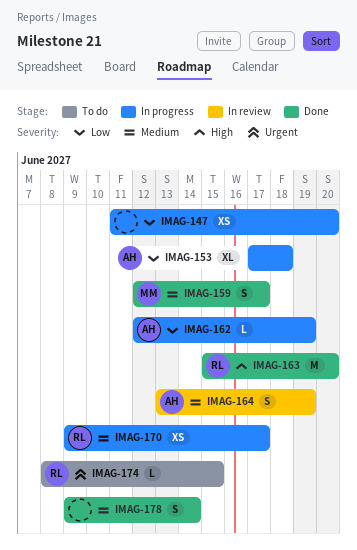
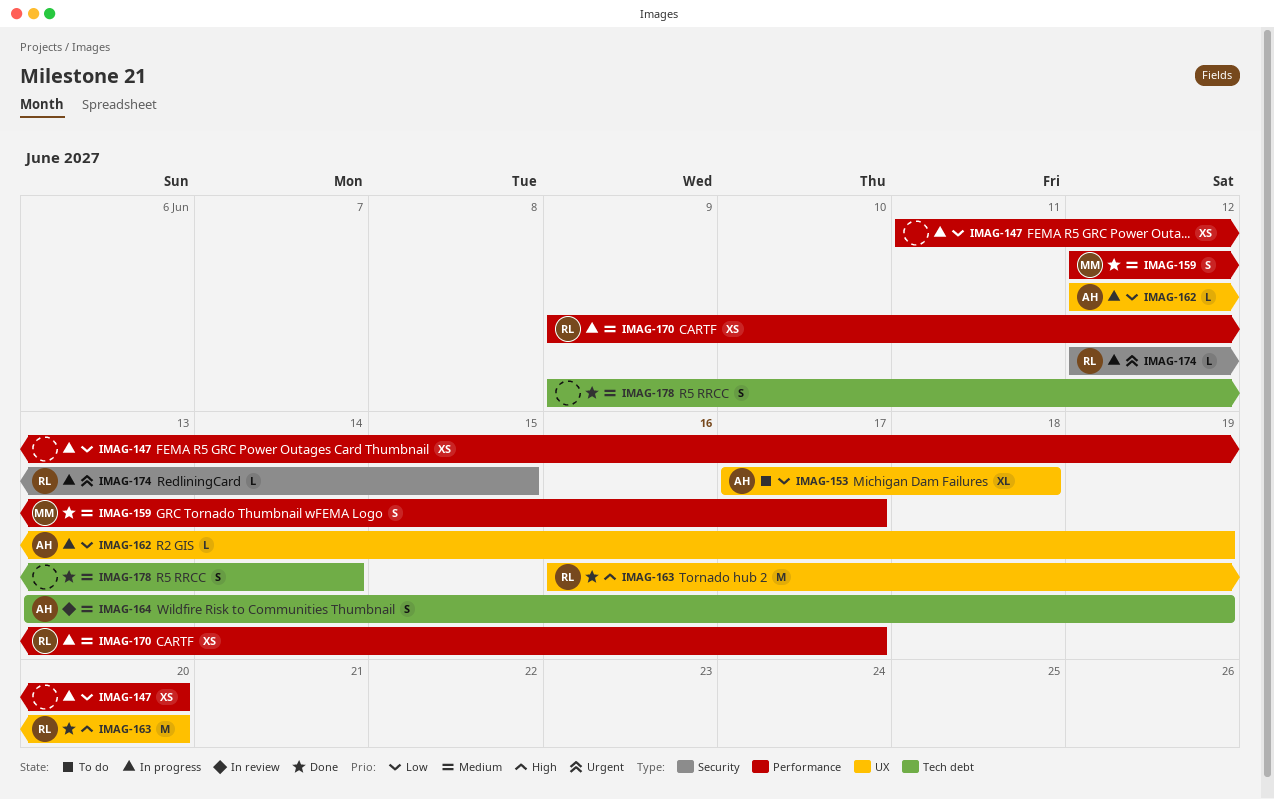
IMAG-153, status: In progress -> To do
IMAG-163, start: Jun 15 -> Jun 16
IMAG-174, status: To do -> In progress
IMAG-174, start: Jun 8 -> Jun 12

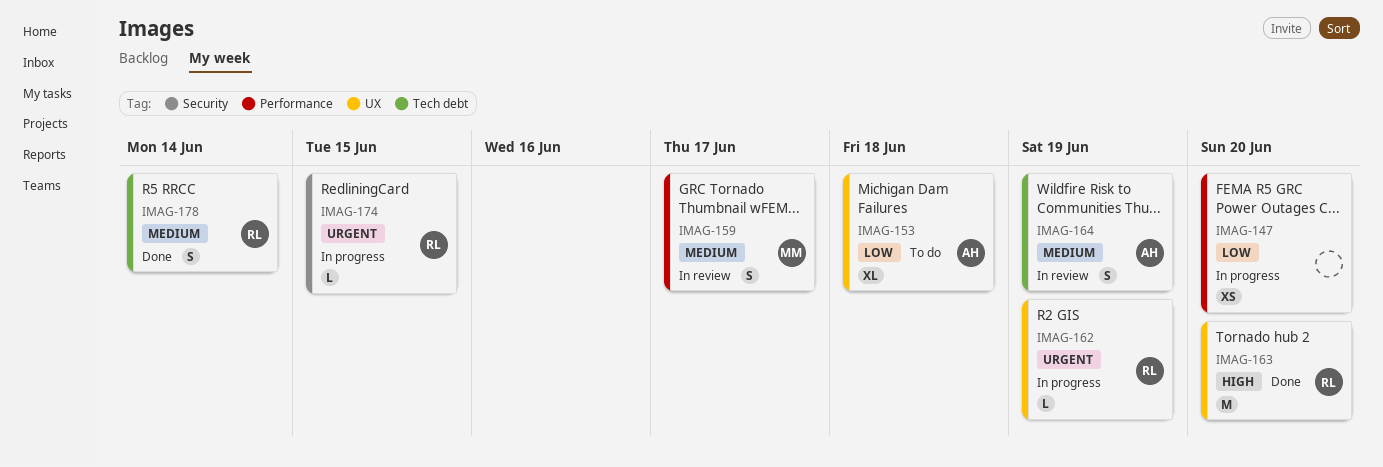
IMAG-159, status: Done -> In review
IMAG-162, owner: AH -> RL
IMAG-162, priority: Low -> Urgent
IMAG-170: present -> none
IMAG-178, owner: none -> RL

